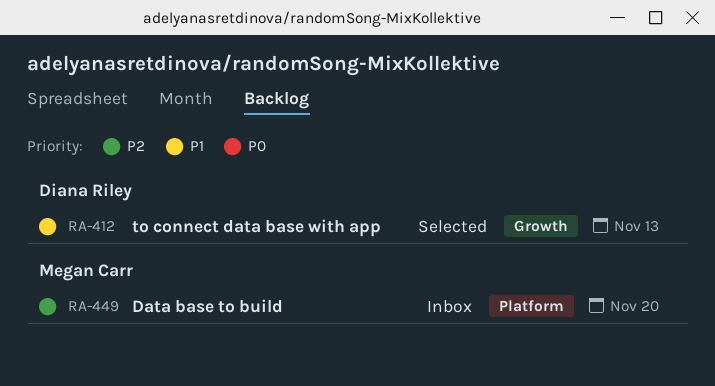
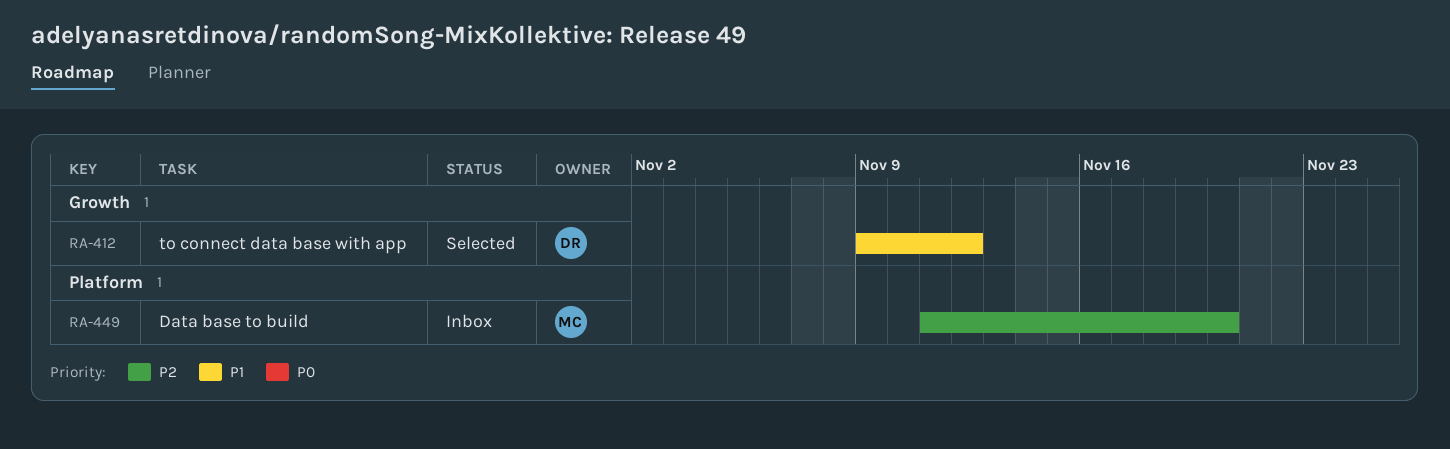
RA-412, due: Nov 13 -> Nov 12

